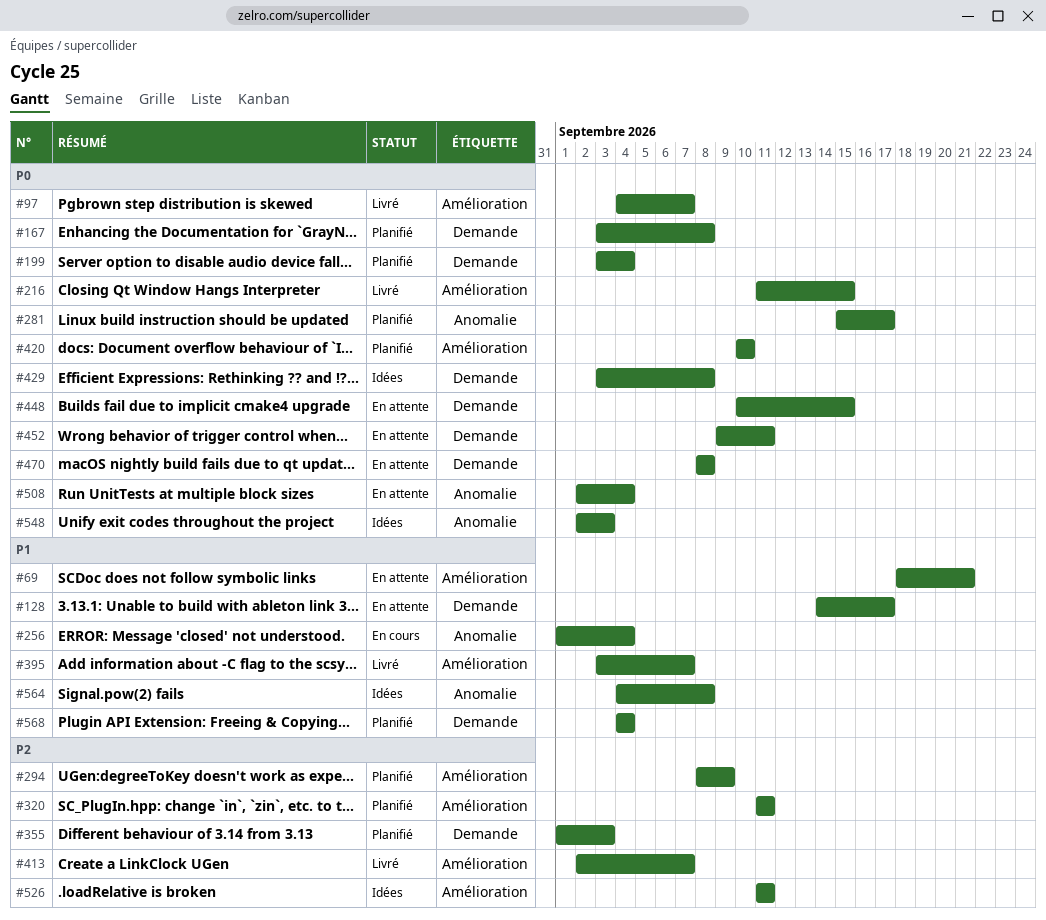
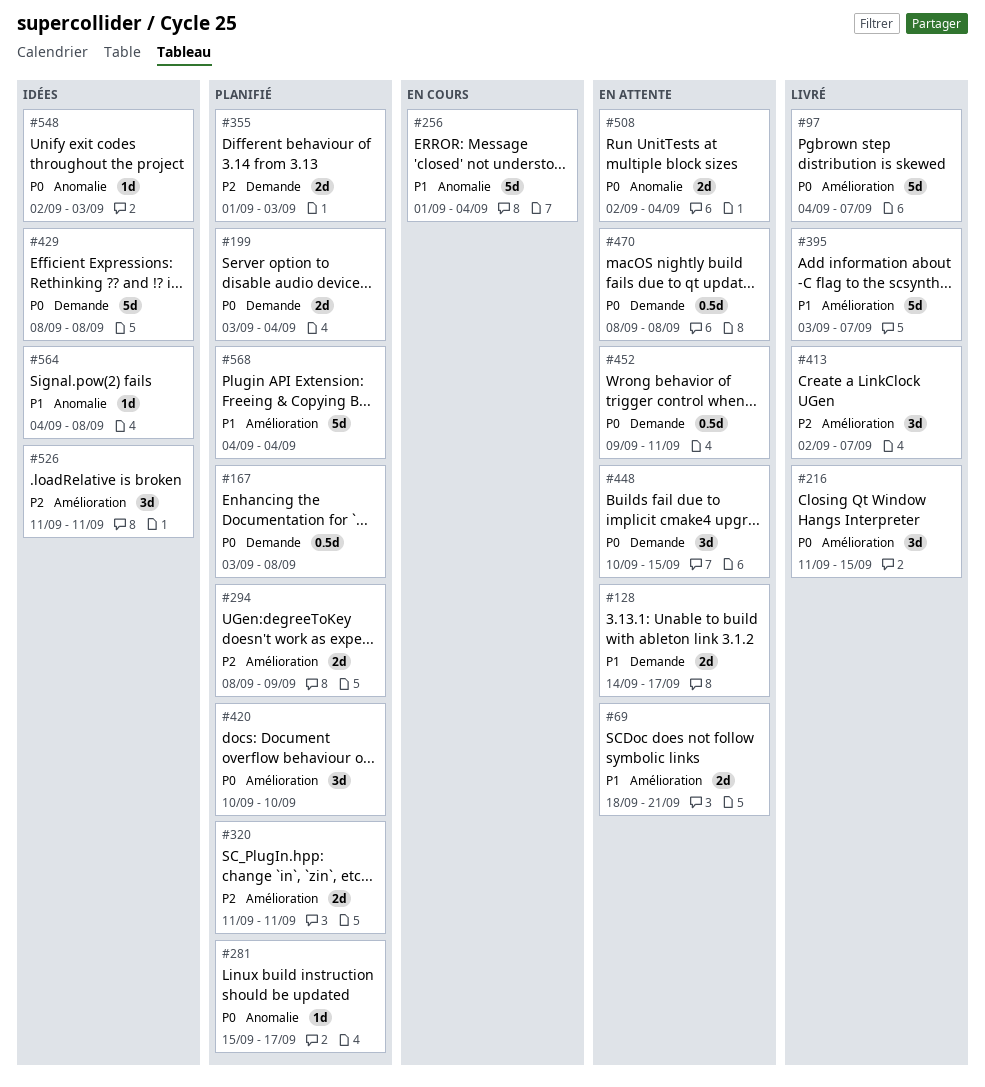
#429, start: Sep 3 -> Sep 8
#568, label: Demande -> Amélioration

